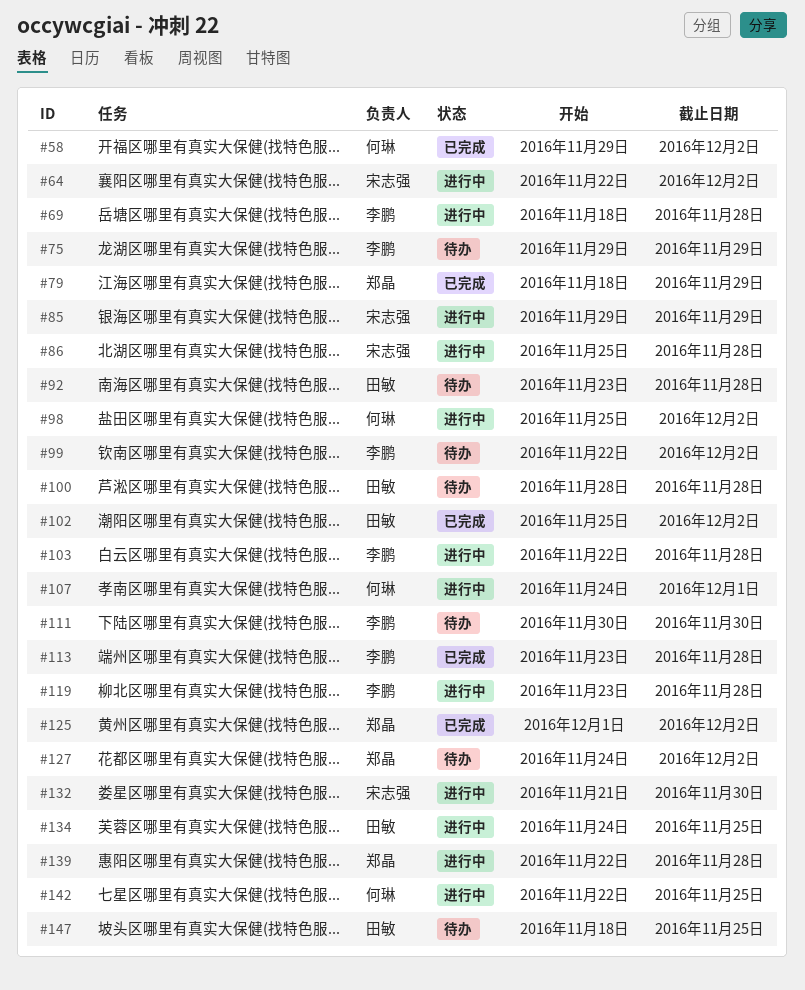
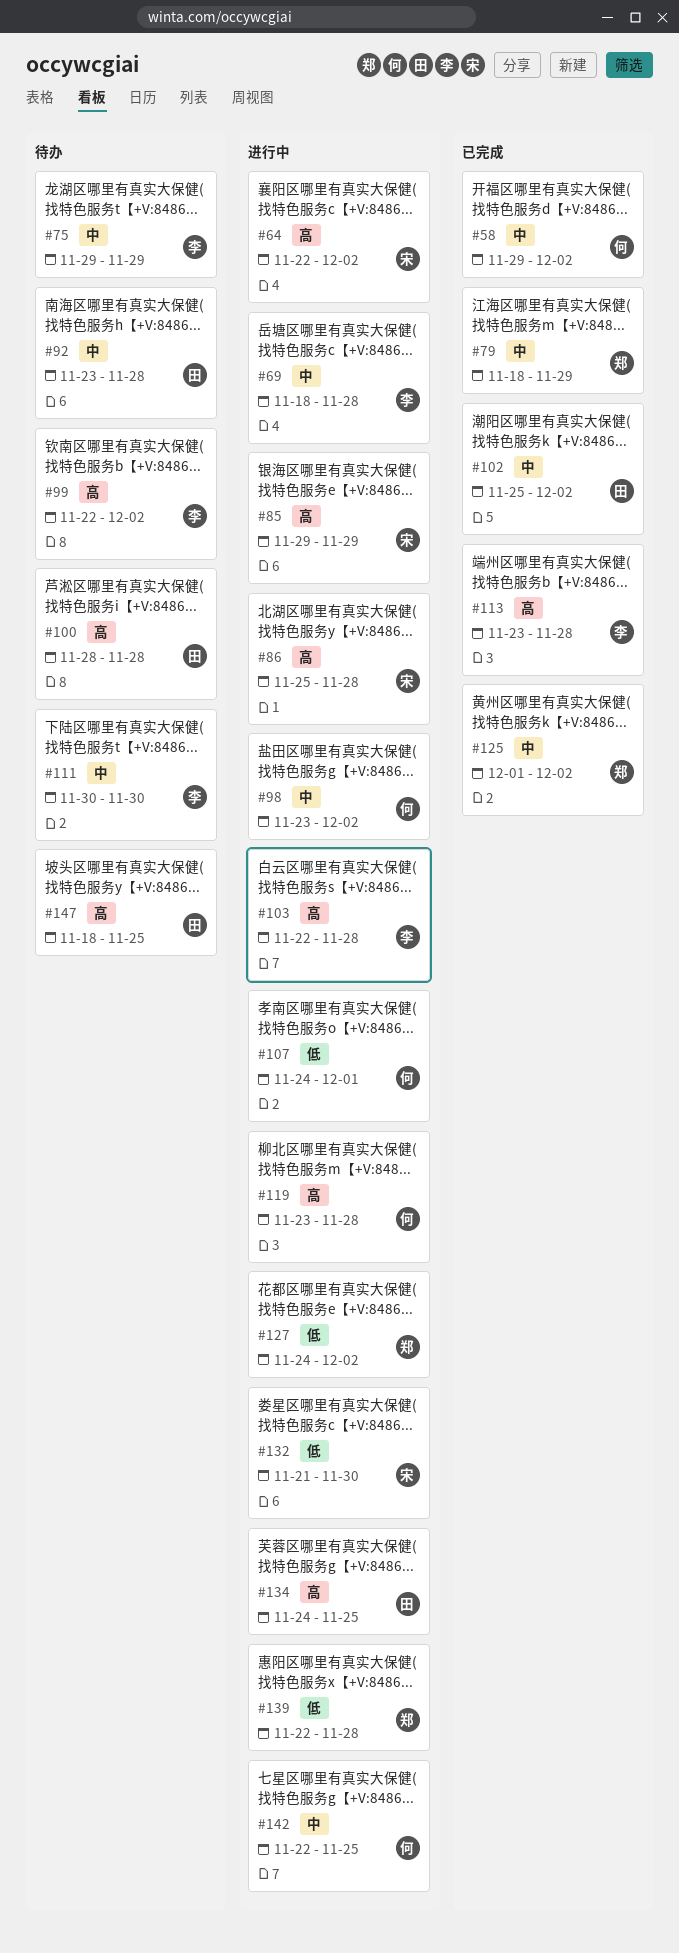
#98, start: Nov 25 -> Nov 23
#119, owner: 李鹏 -> 何琳
#127, status: 待办 -> 进行中

